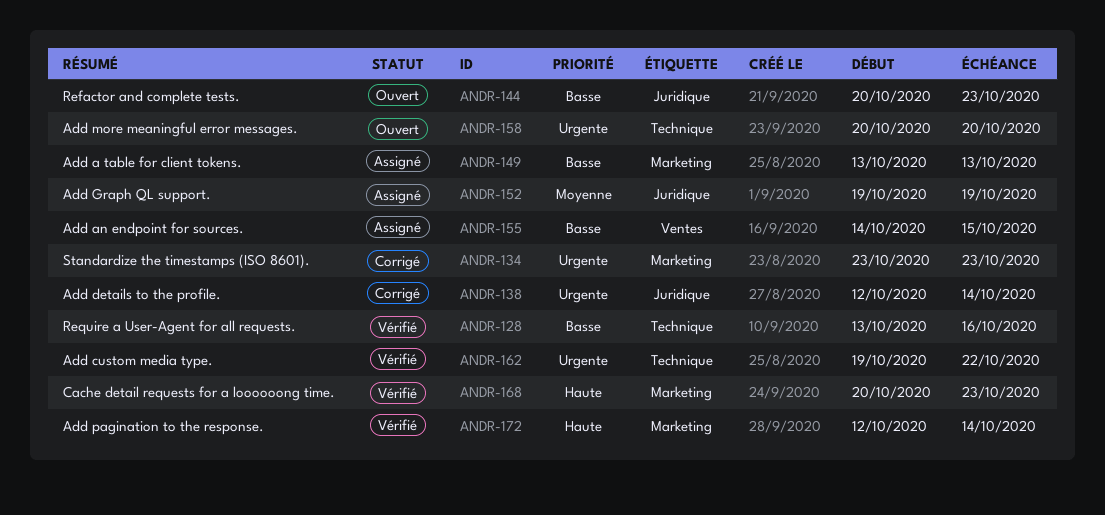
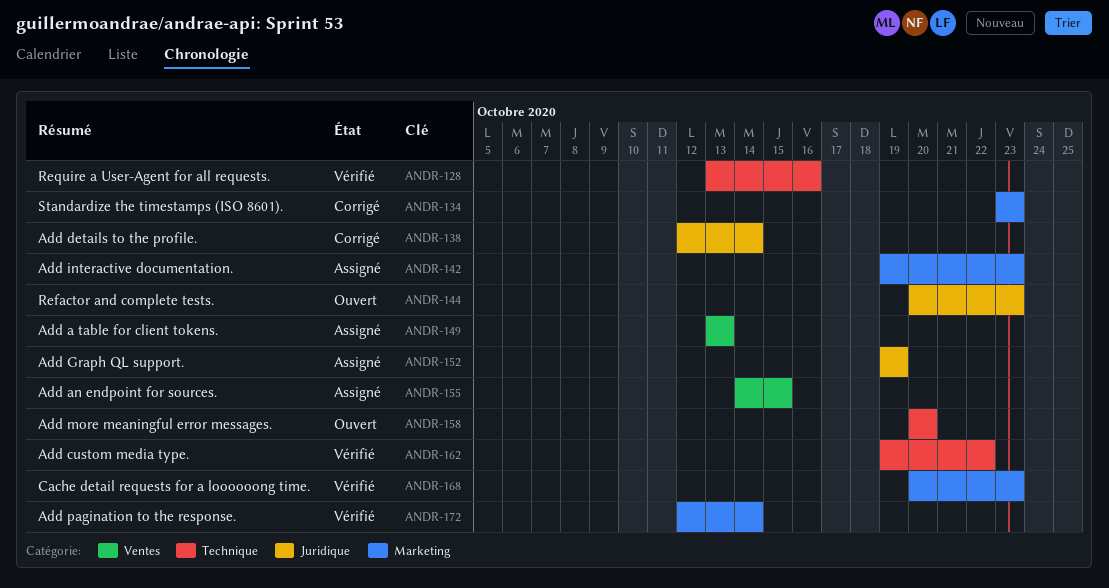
ANDR-142: none -> present
ANDR-149, label: Marketing -> Ventes

